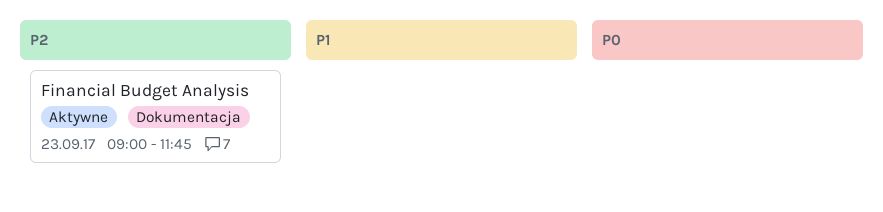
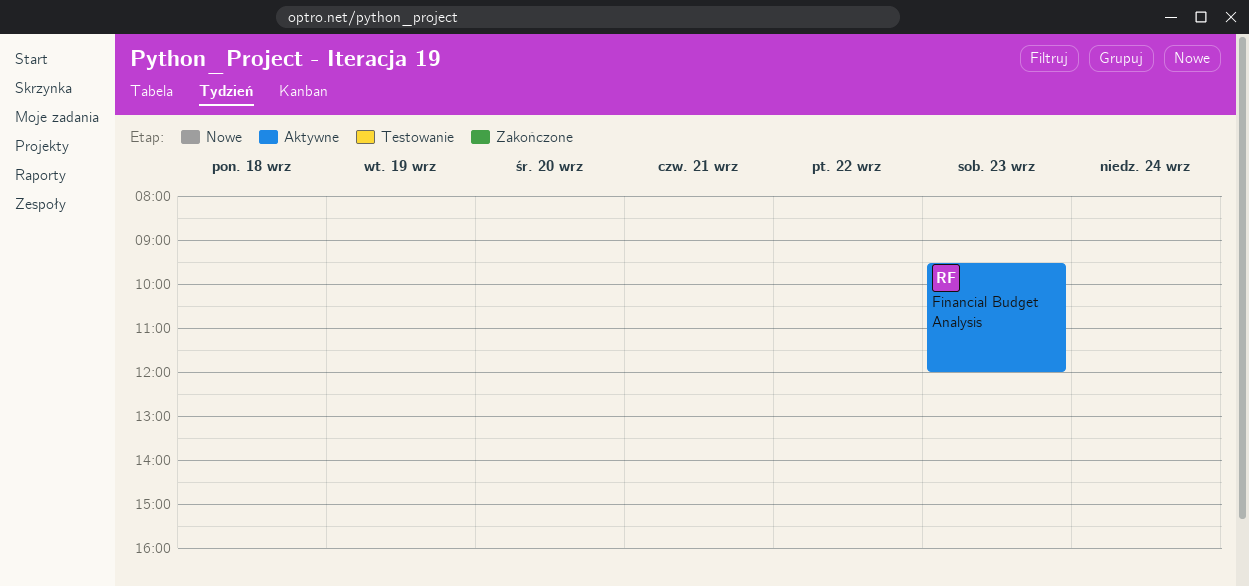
Financial Budget Analysis, begins: 09:00 -> 09:30
Financial Budget Analysis, ends: 11:45 -> 12:00

